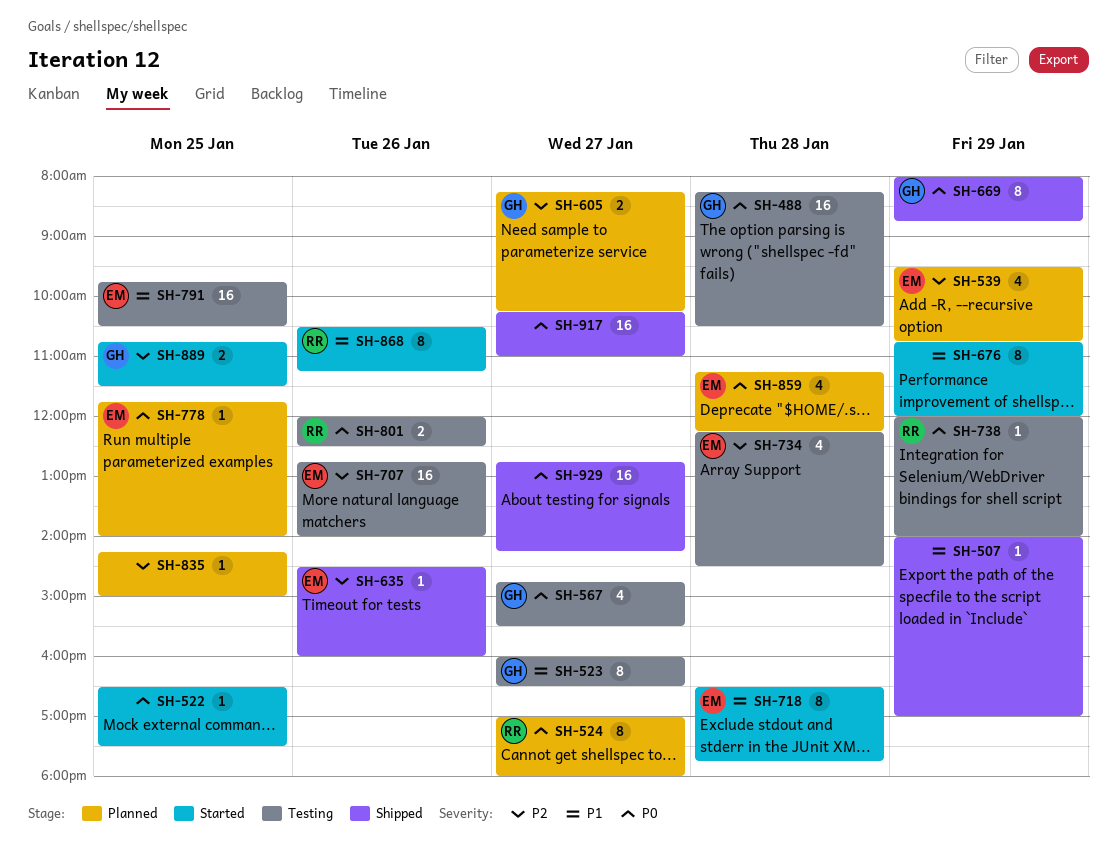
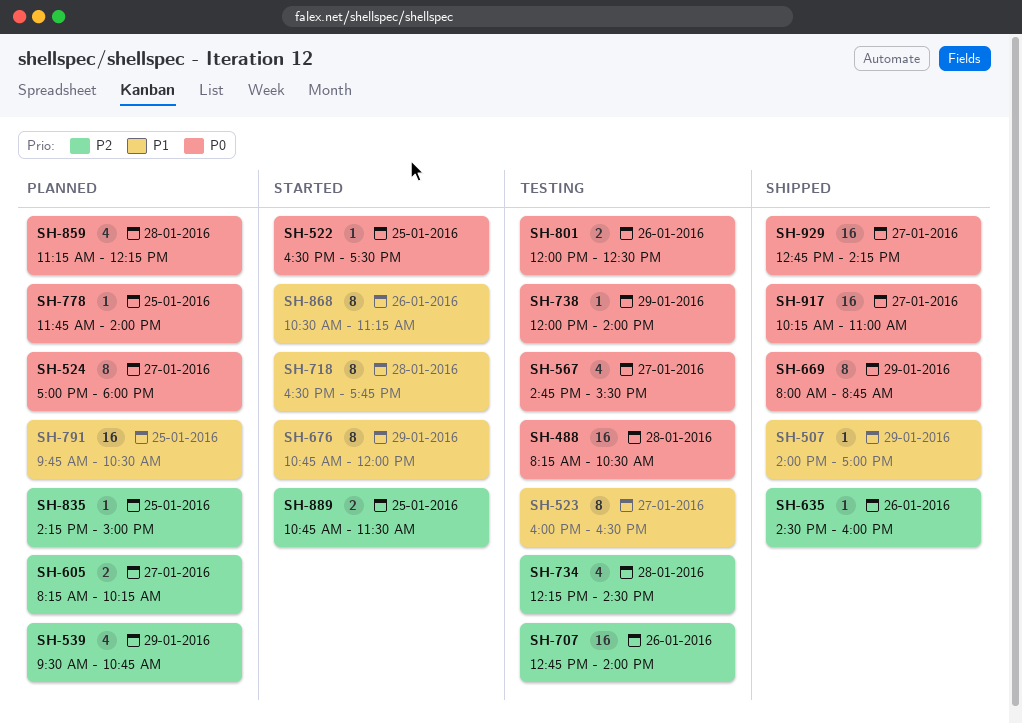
SH-791, status: Testing -> Planned

